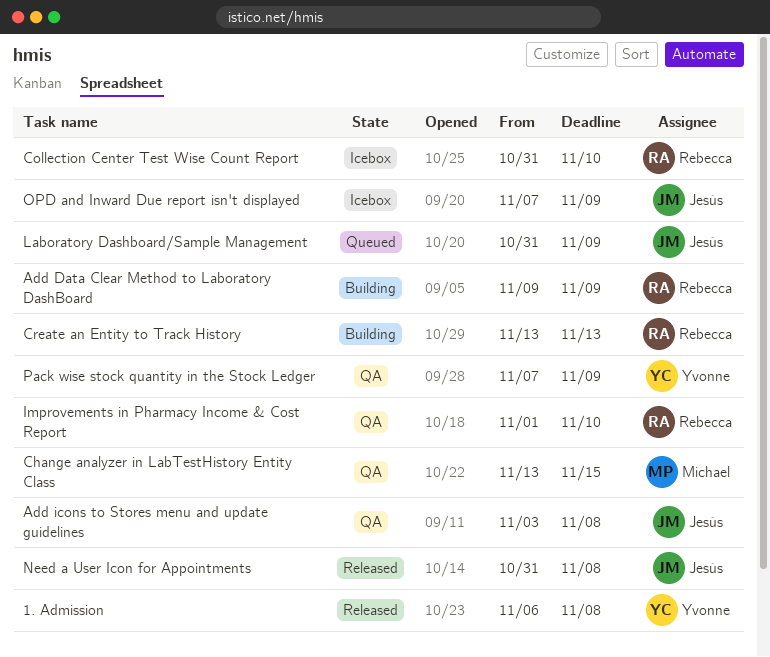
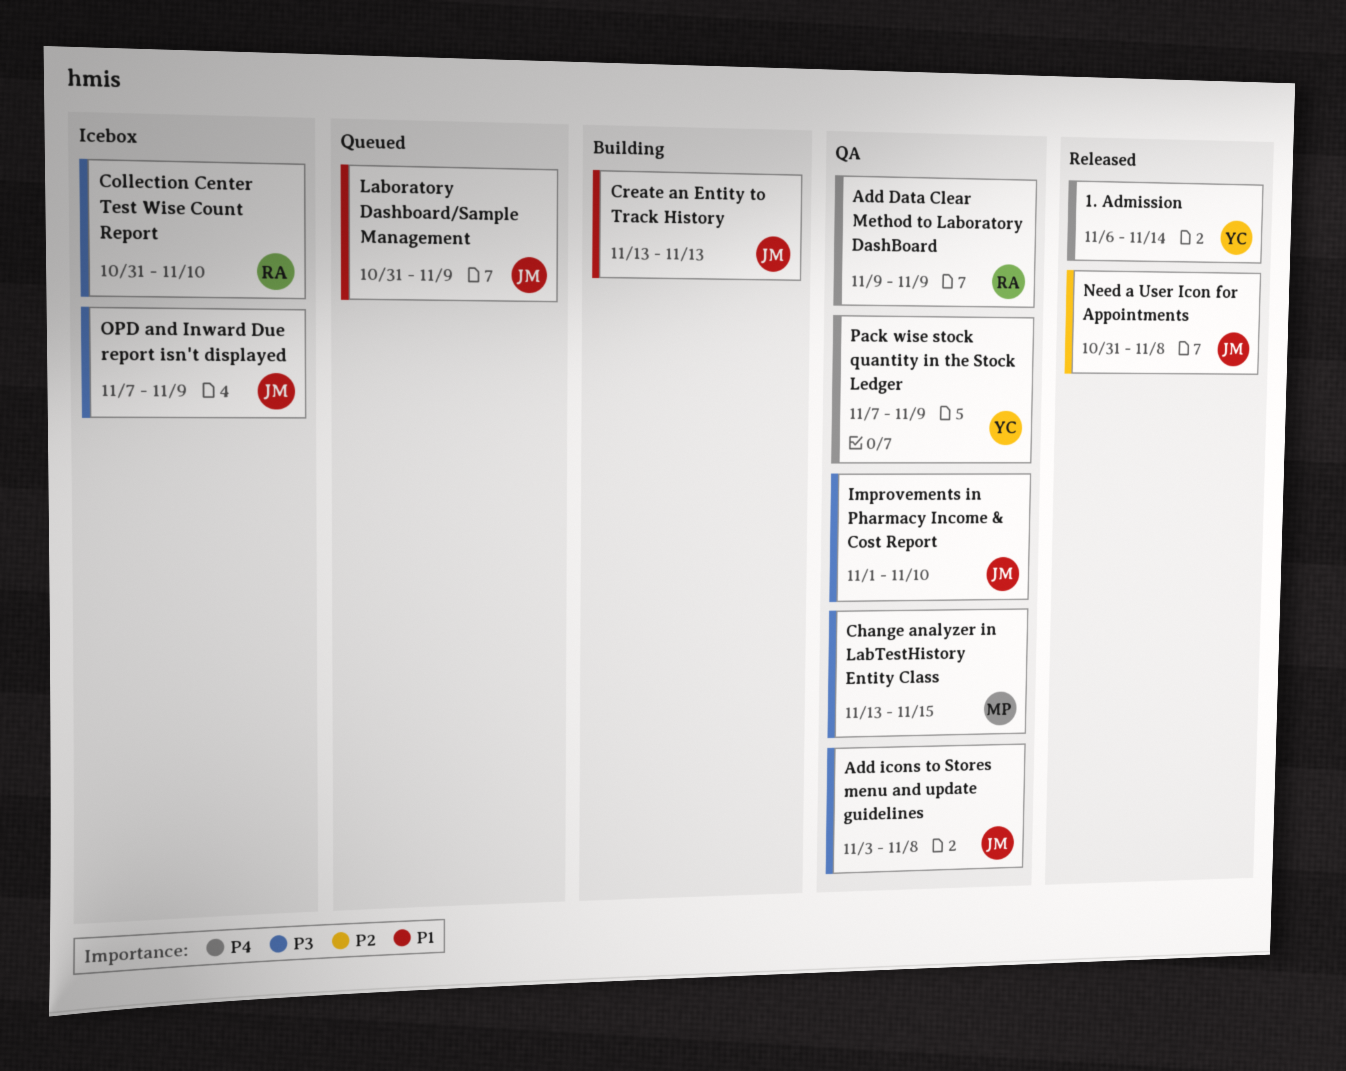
1. Admission, due: Nov 8 -> Nov 14
Add Data Clear Method to Laboratory DashBoard, status: Building -> QA
Create an Entity to Track History, owner: Rebecca -> Jesús
Improvements in Pharmacy Income & Cost Report, owner: Rebecca -> Jesús

